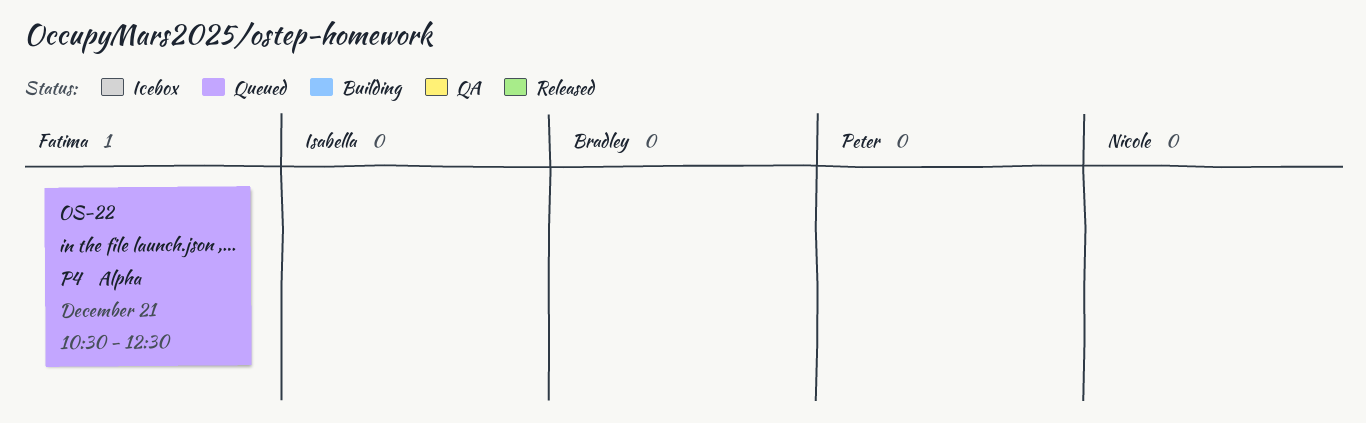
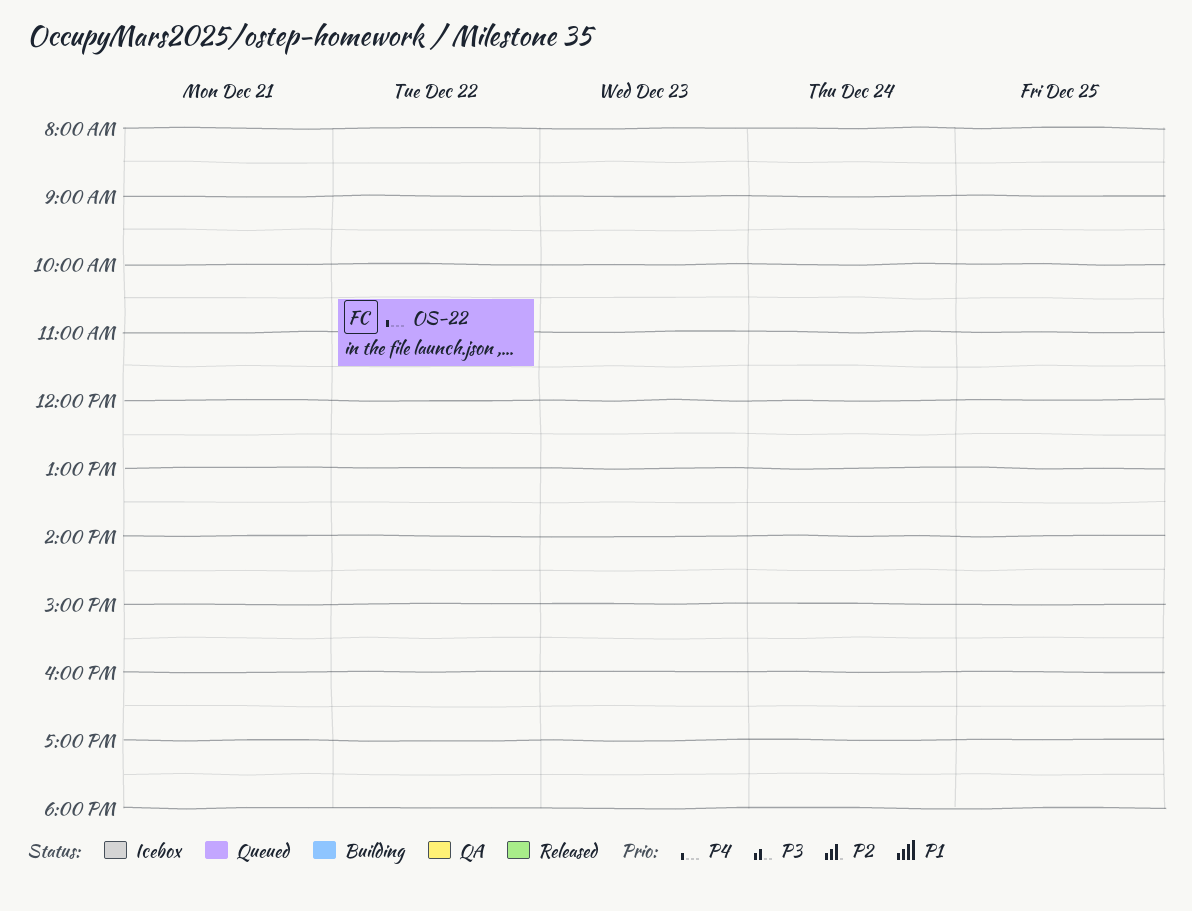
OS-22, day: Dec 21 -> Dec 22
OS-22, ends: 12:30 -> 11:30

